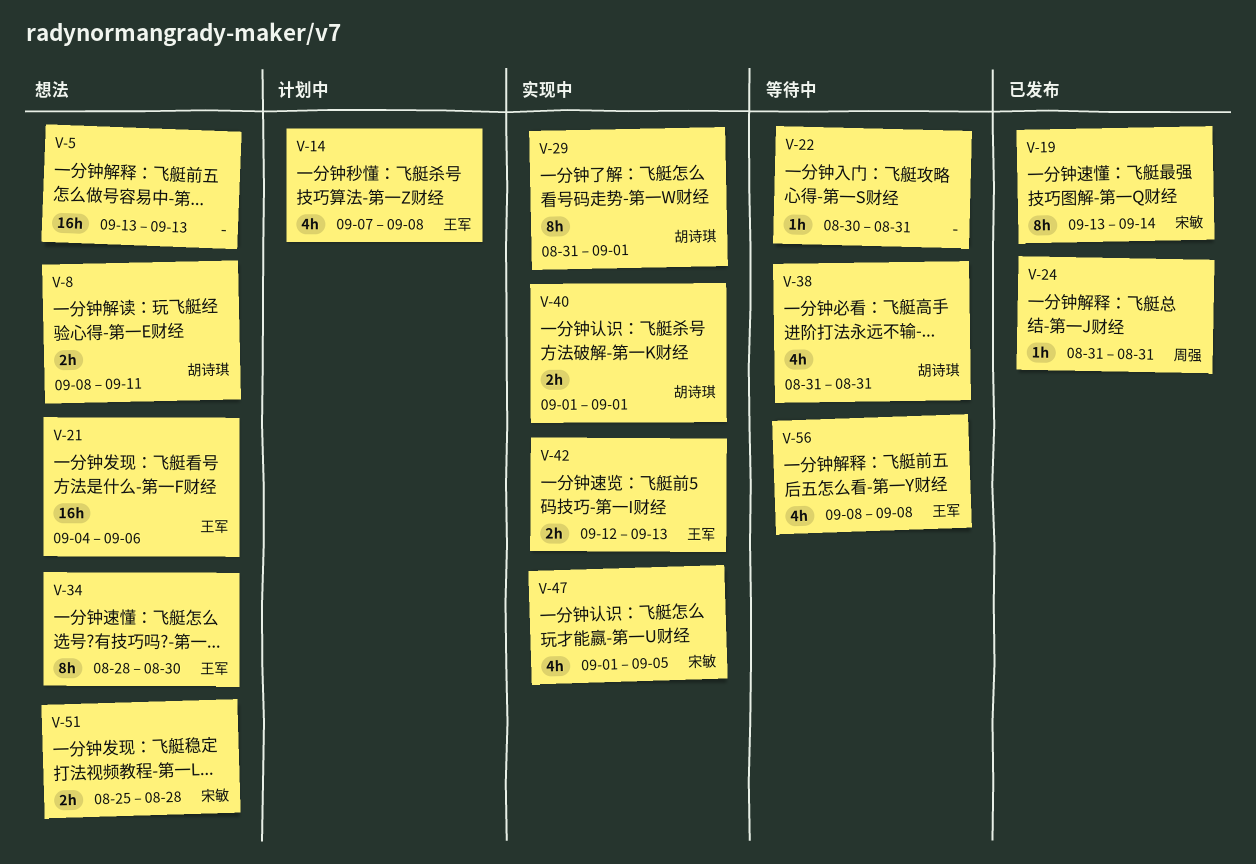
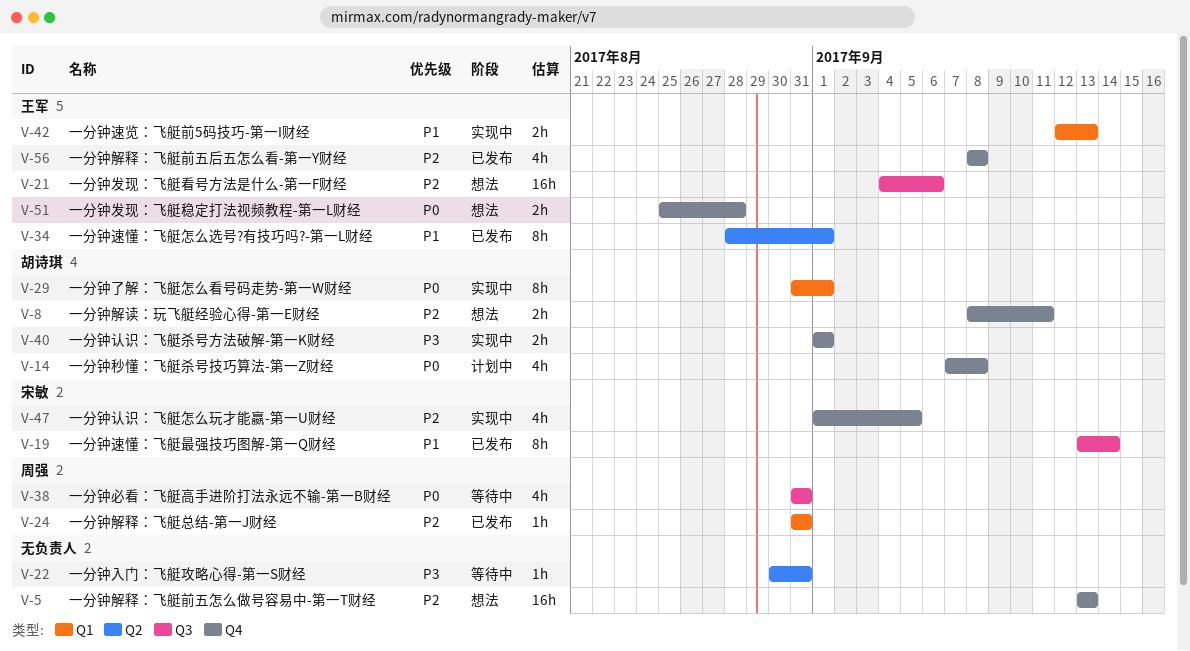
V-14, owner: 王军 -> 胡诗琪
V-34, status: 想法 -> 已发布
V-34, due: Aug 30 -> Sep 1
V-38, owner: 胡诗琪 -> 周强
V-51, owner: 宋敏 -> 王军
V-56, status: 等待中 -> 已发布

